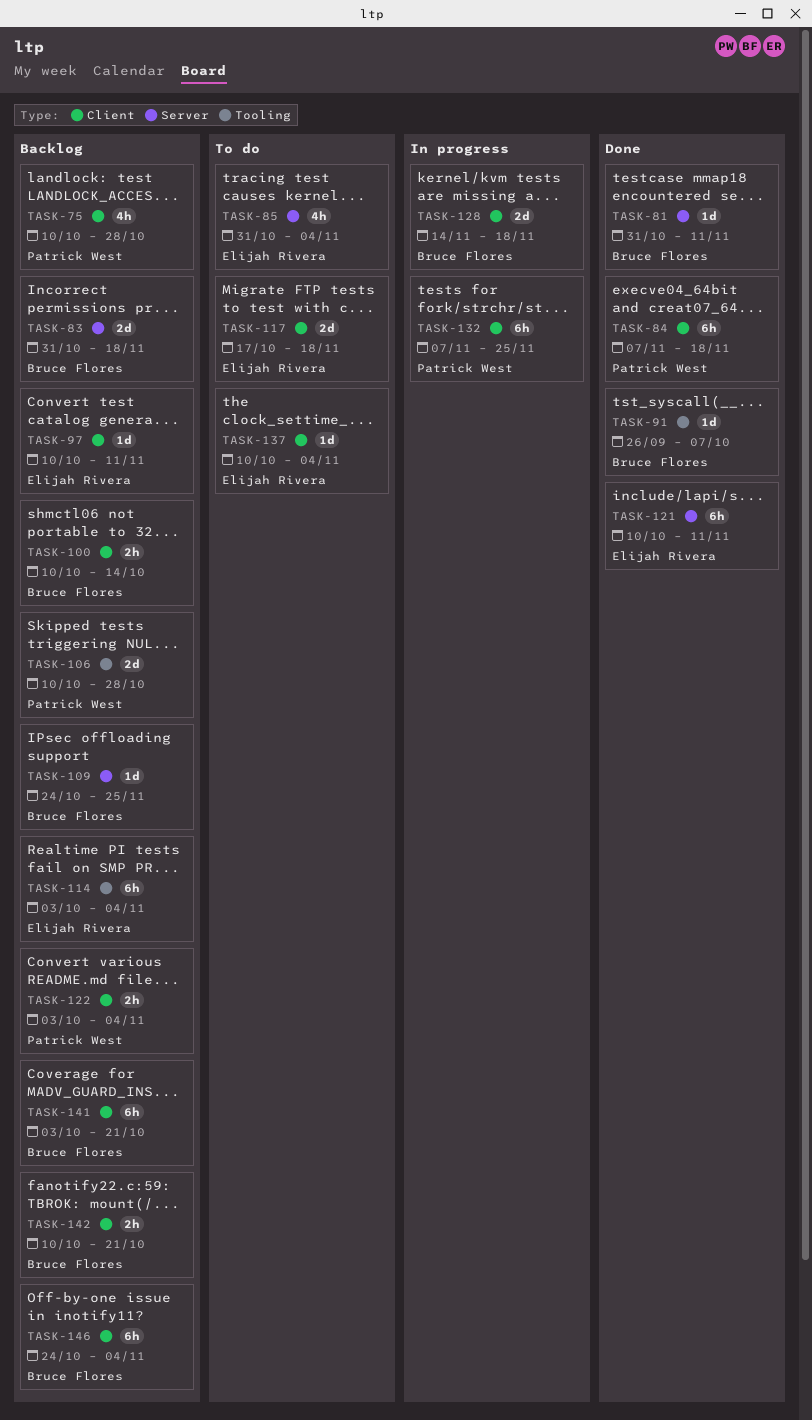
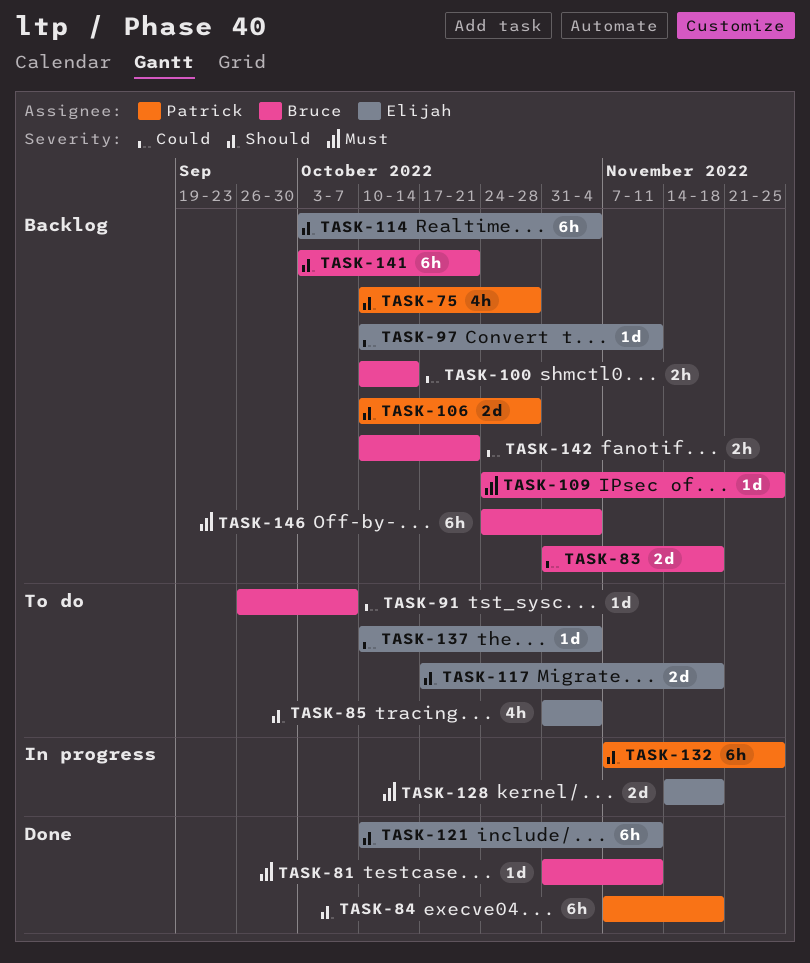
TASK-91, status: Done -> To do
TASK-122: present -> none
TASK-128, owner: Bruce Flores -> Elijah Rivera

